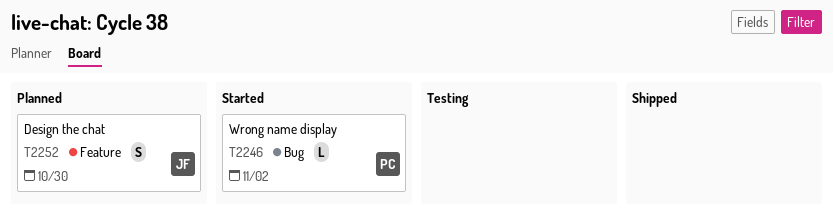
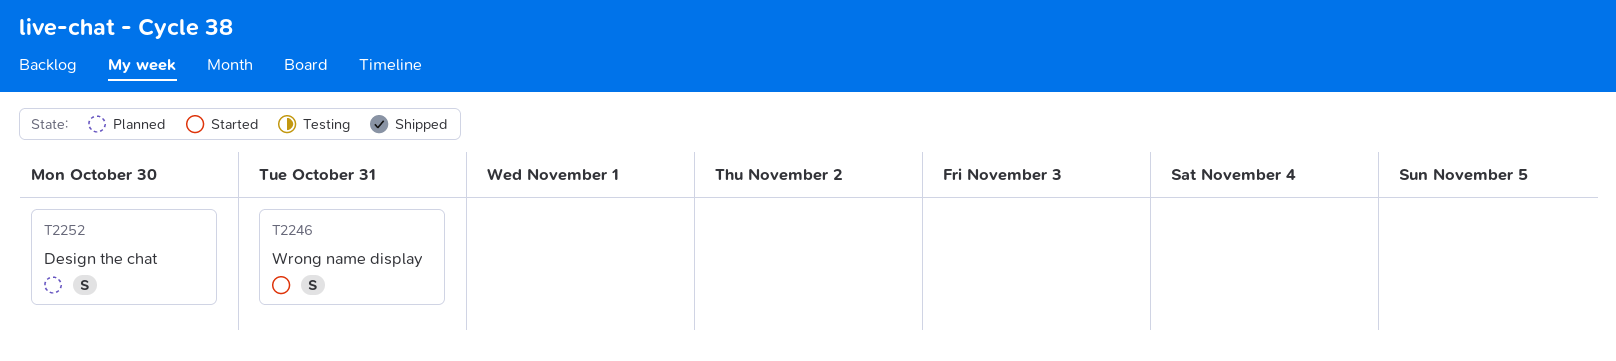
T2246, estimate: L -> S
T2246, due: Nov 2 -> Oct 31

